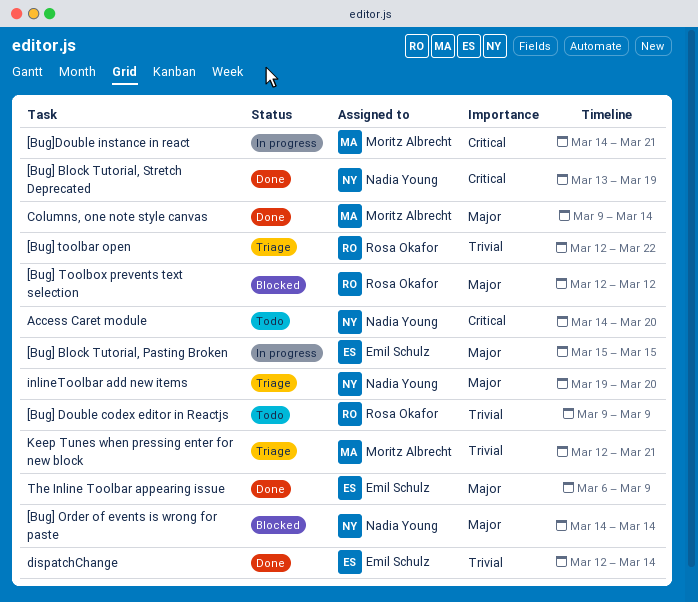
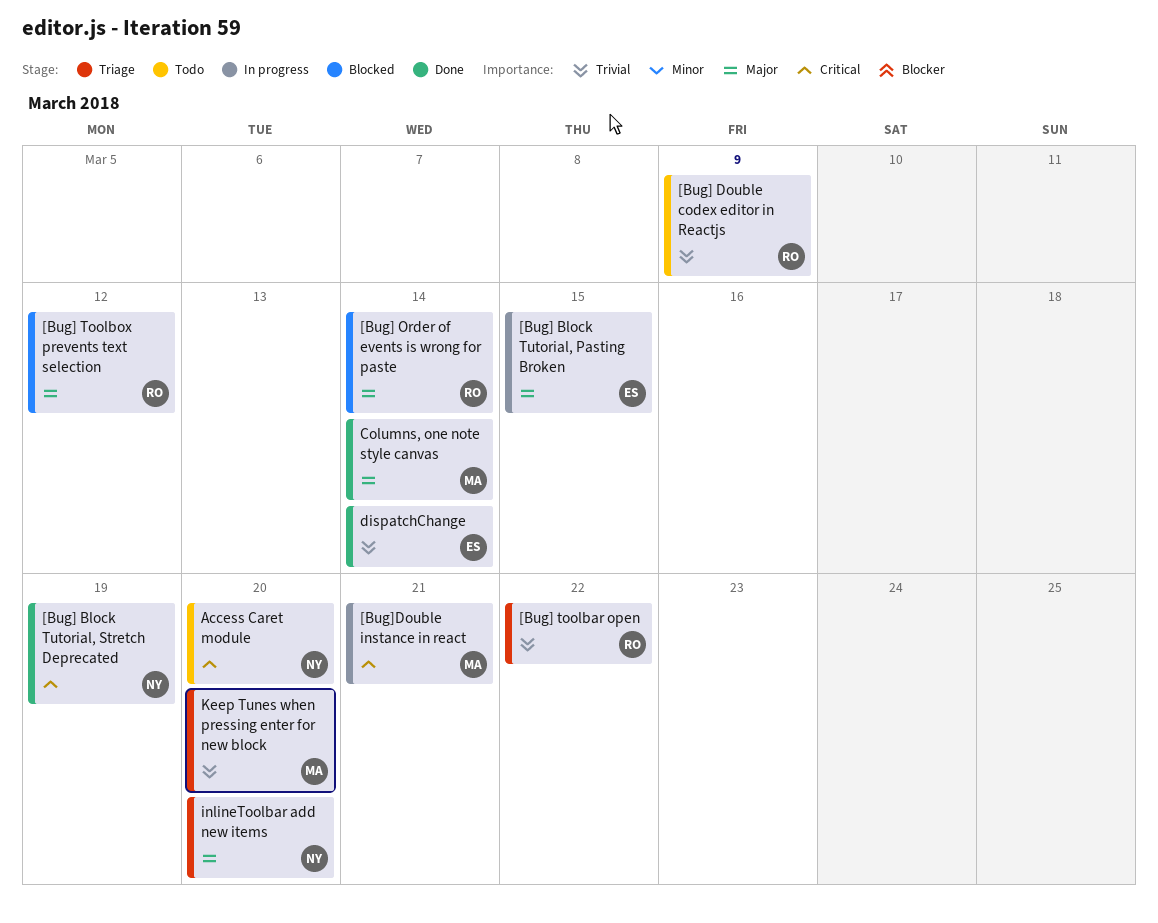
[Bug] Order of events is wrong for paste, owner: Nadia Young -> Rosa Okafor
Keep Tunes when pressing enter for new block, due: Mar 21 -> Mar 20
The Inline Toolbar appearing issue: present -> none

